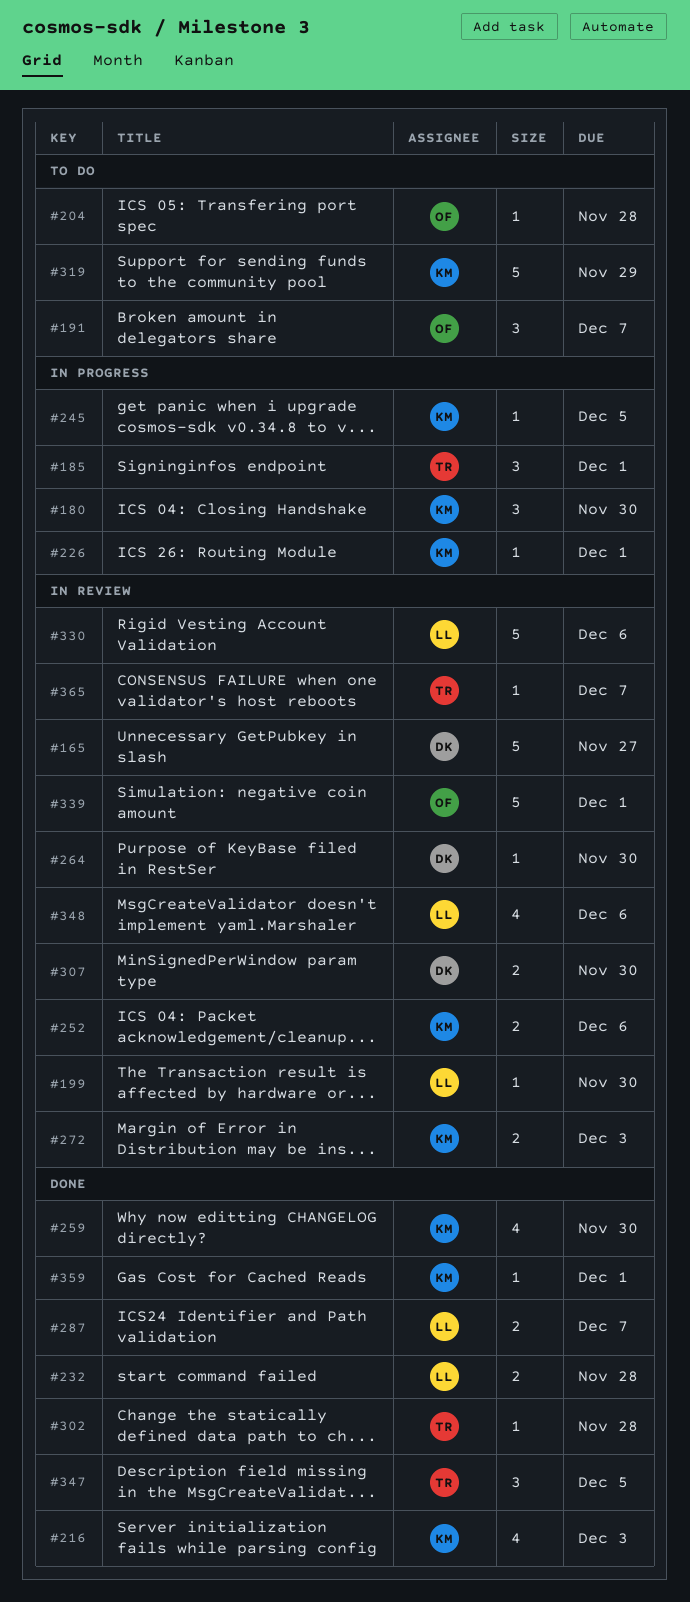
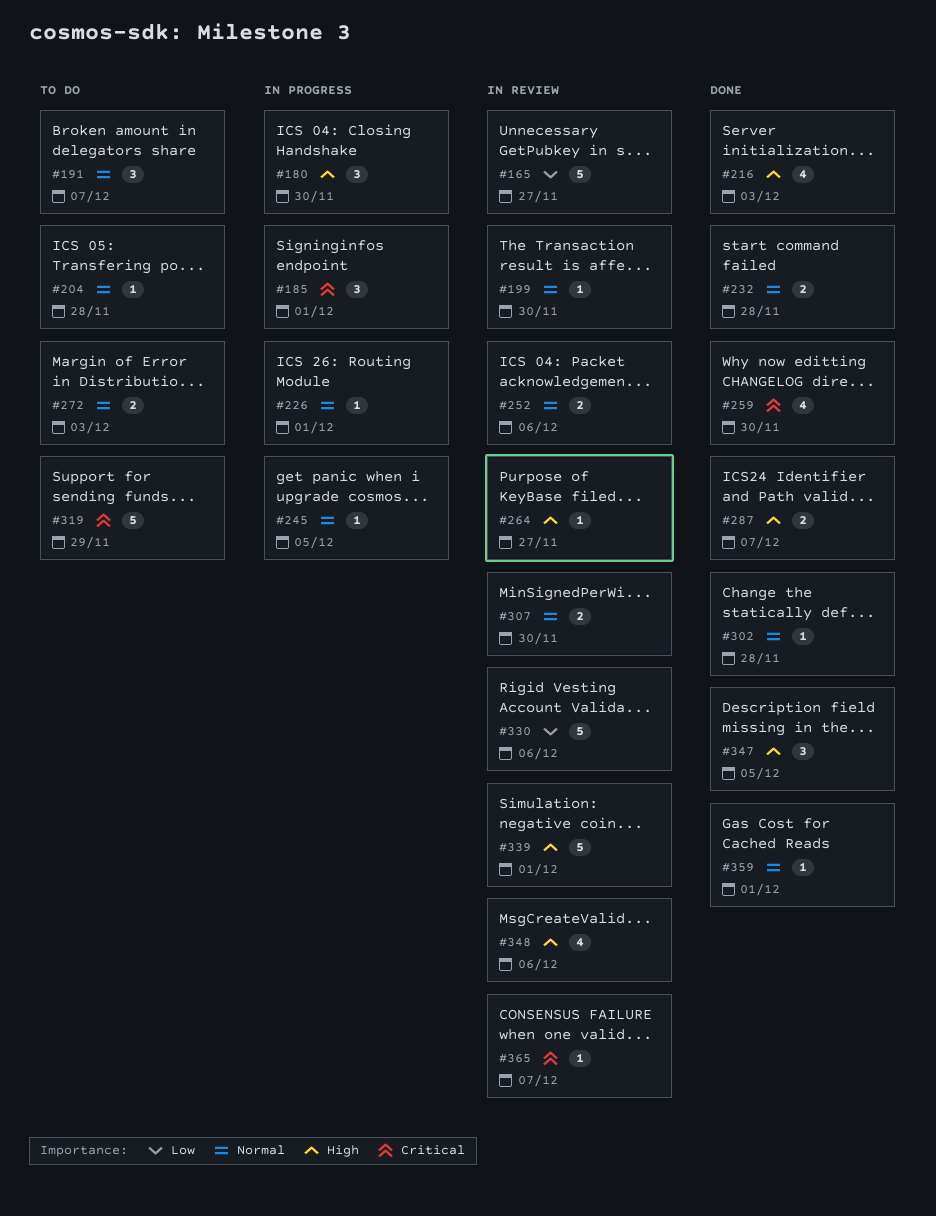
#264, due: Nov 30 -> Nov 27
#272, status: In review -> To do

